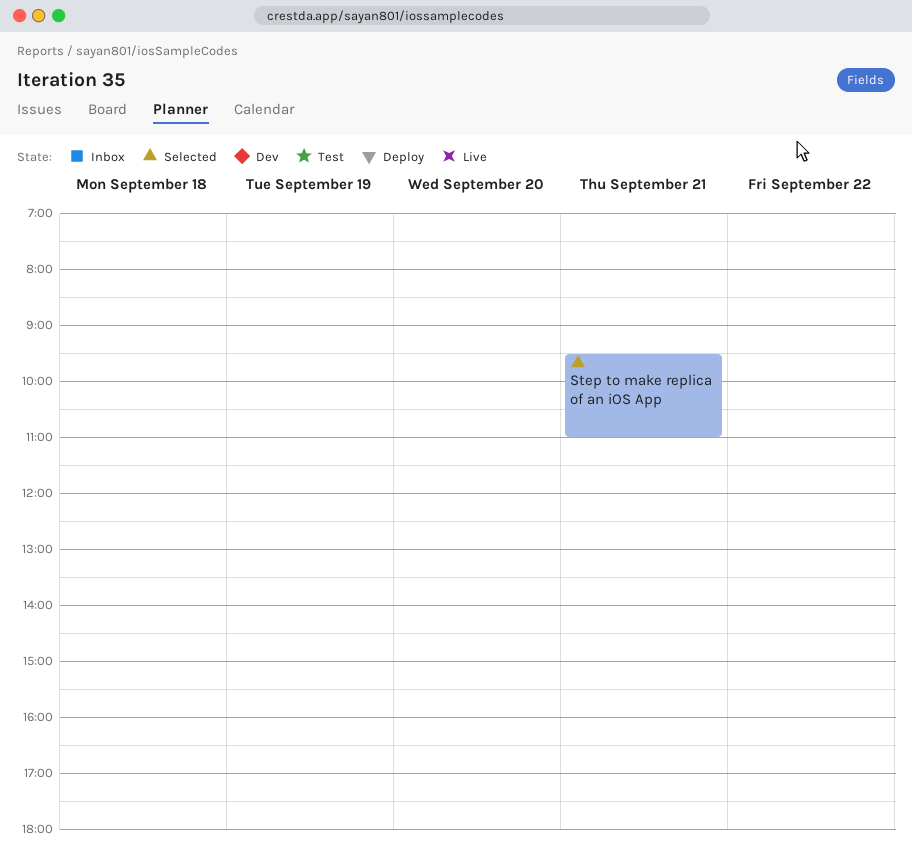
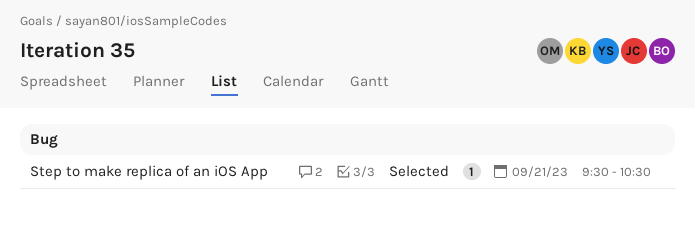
Step to make replica of an iOS App, ends: 11:00 -> 10:30

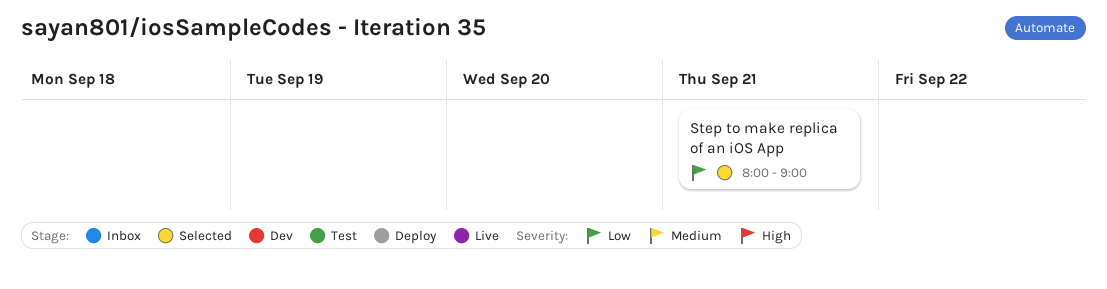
Step to make replica of an iOS App, begins: 09:30 -> 08:00
Step to make replica of an iOS App, ends: 10:30 -> 09:00

